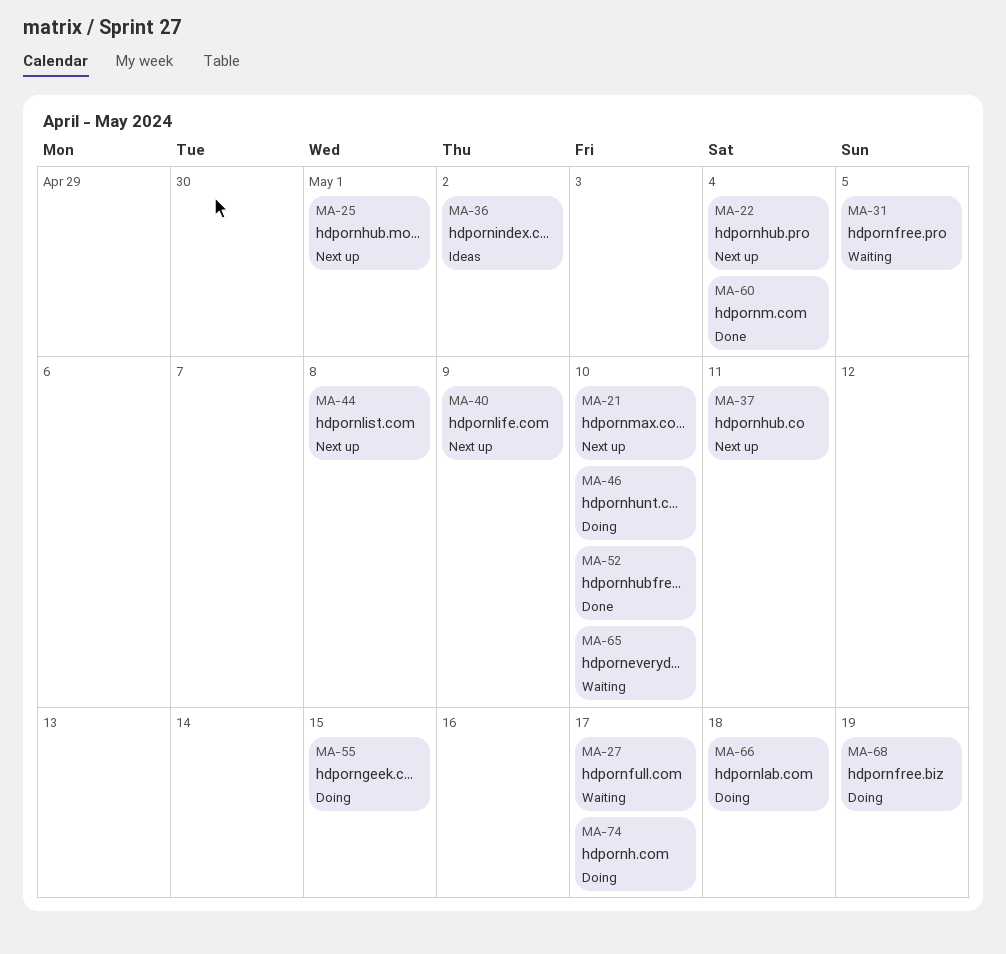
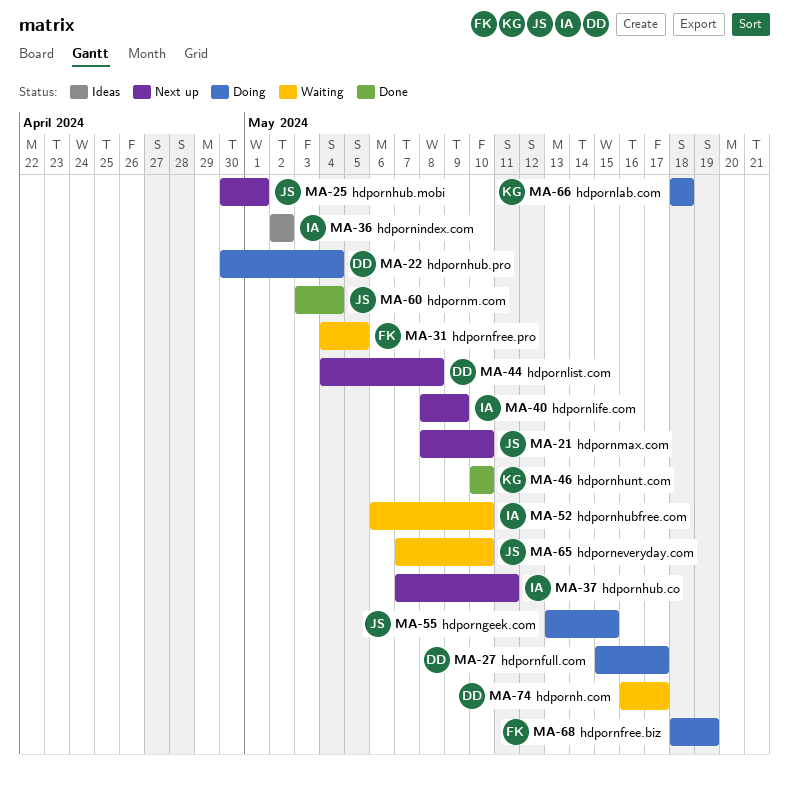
MA-22, status: Next up -> Doing
MA-27, status: Waiting -> Doing
MA-46, status: Doing -> Done
MA-52, status: Done -> Waiting
MA-74, status: Doing -> Waiting

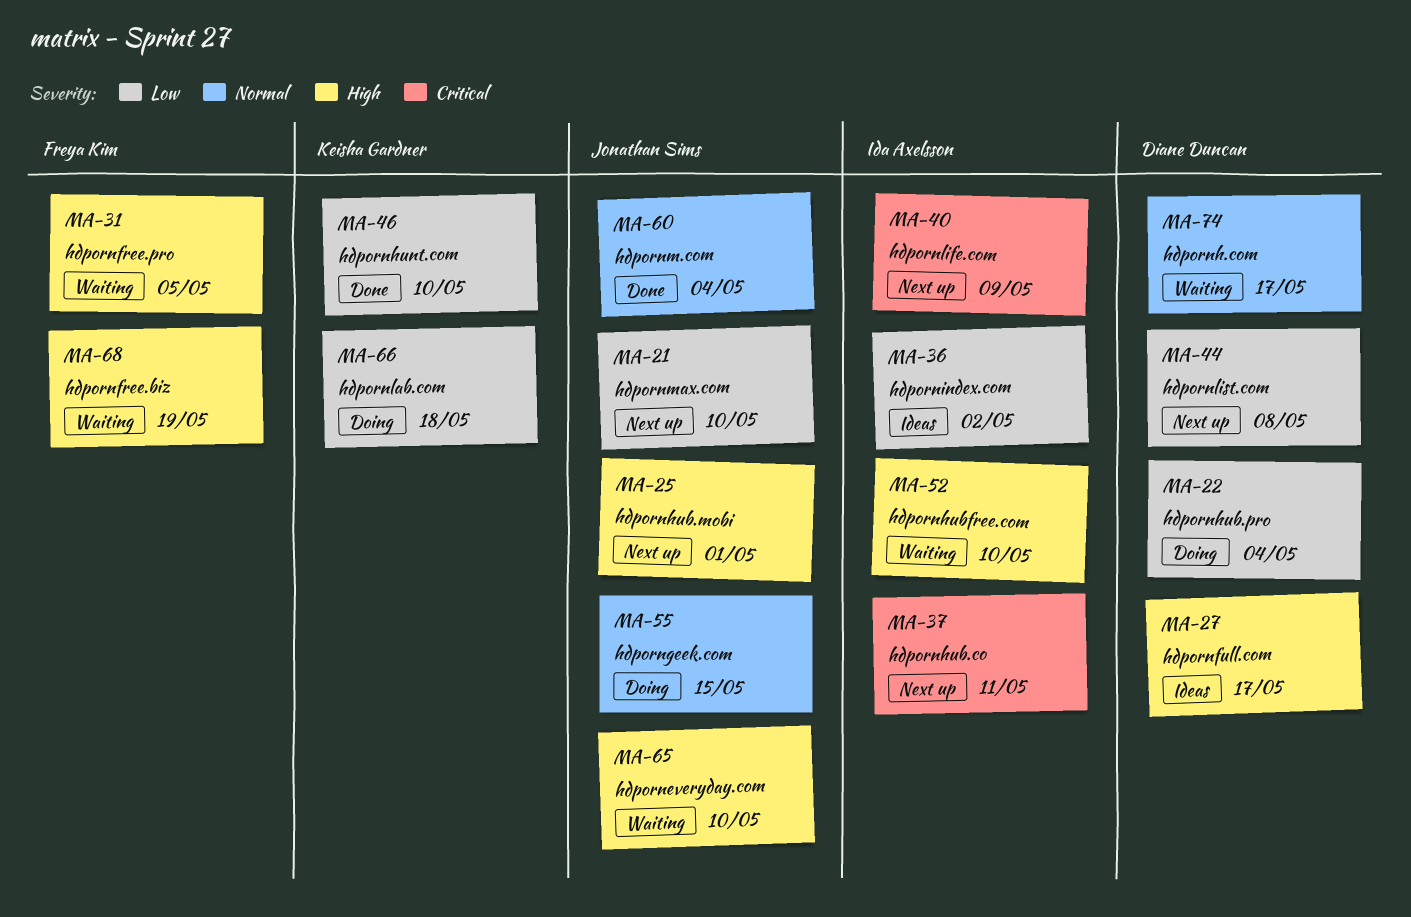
MA-27, status: Doing -> Ideas
MA-68, status: Doing -> Waiting

